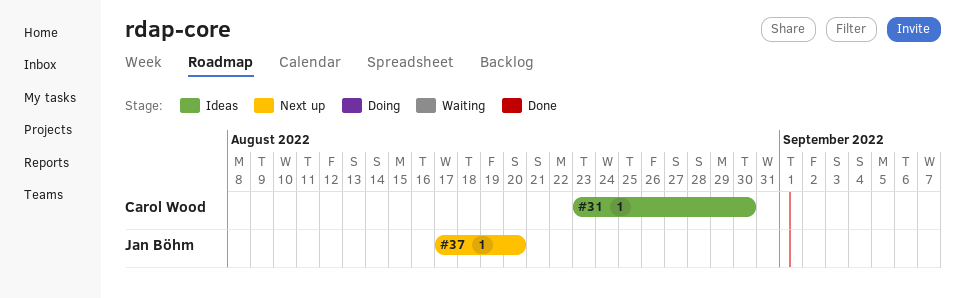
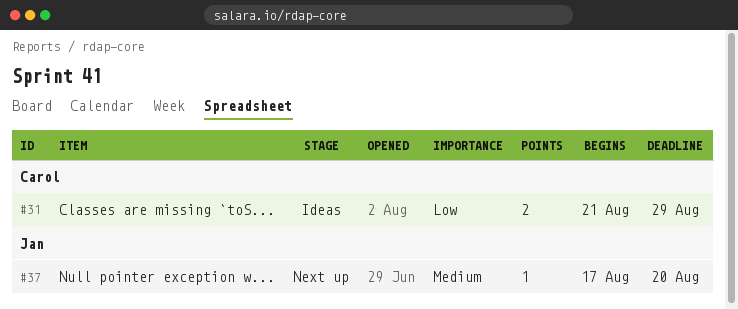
#31, estimate: 1 -> 2
#31, start: Aug 23 -> Aug 21
#31, due: Aug 30 -> Aug 29

